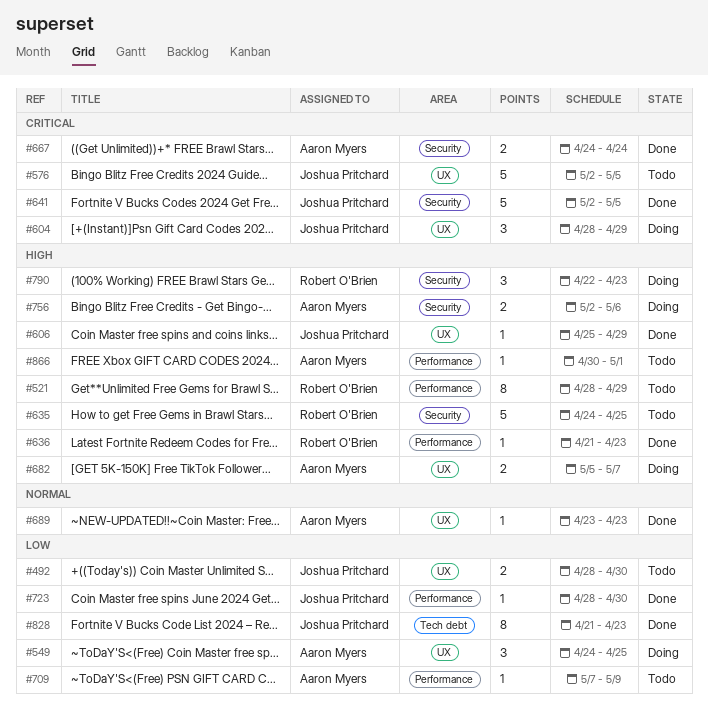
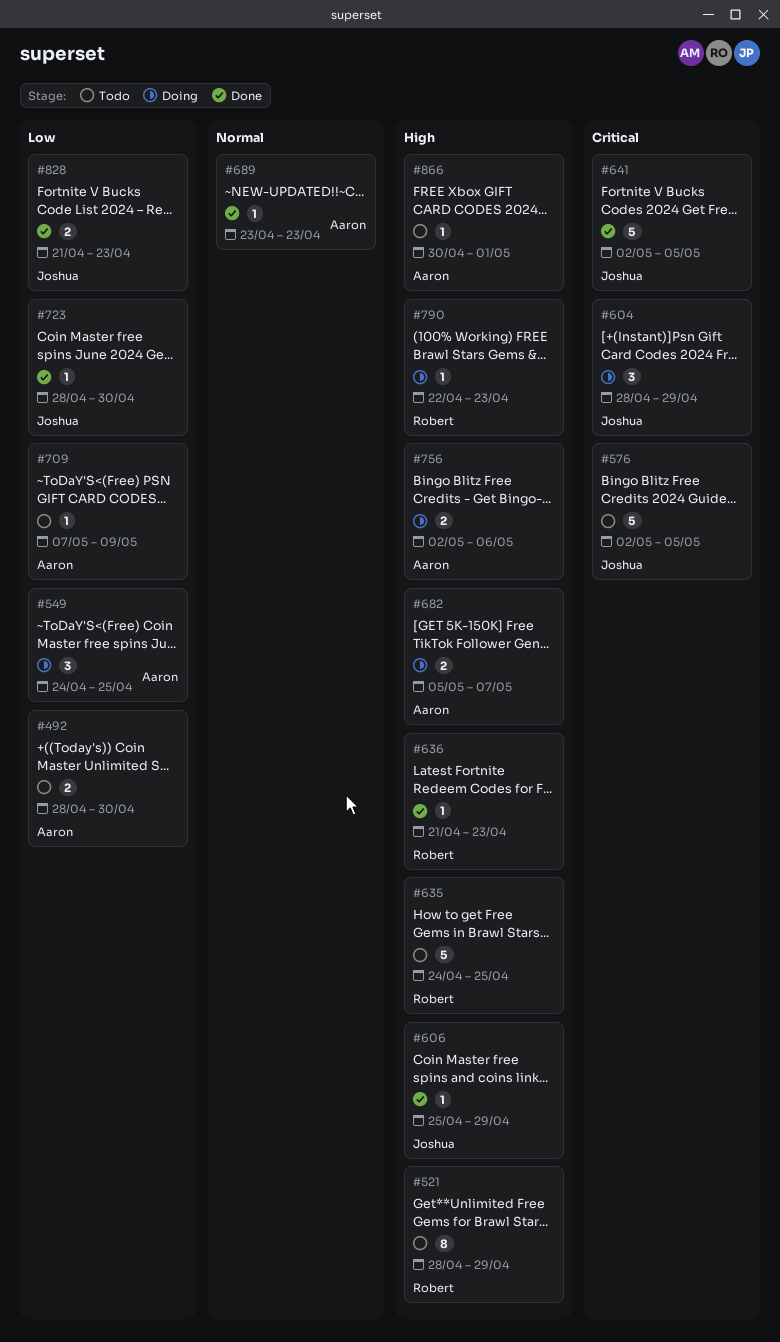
#492, owner: Joshua Pritchard -> Aaron Myers
#667: present -> none
#790, estimate: 3 -> 1
#828, estimate: 8 -> 2

